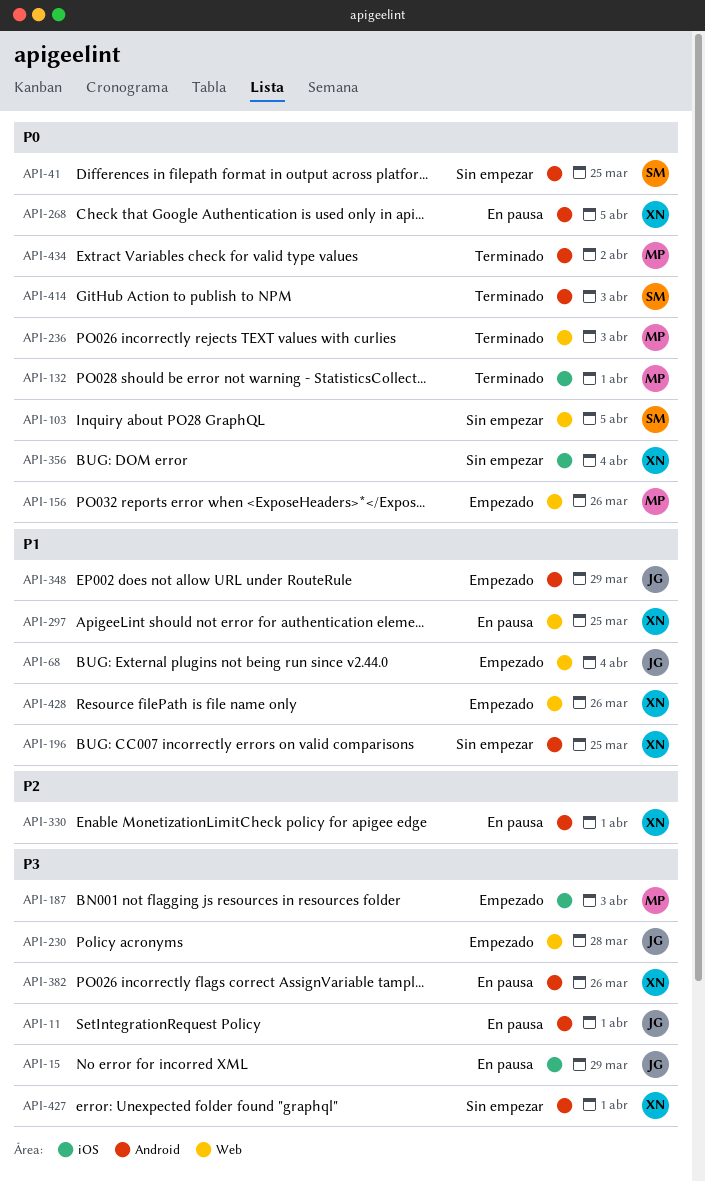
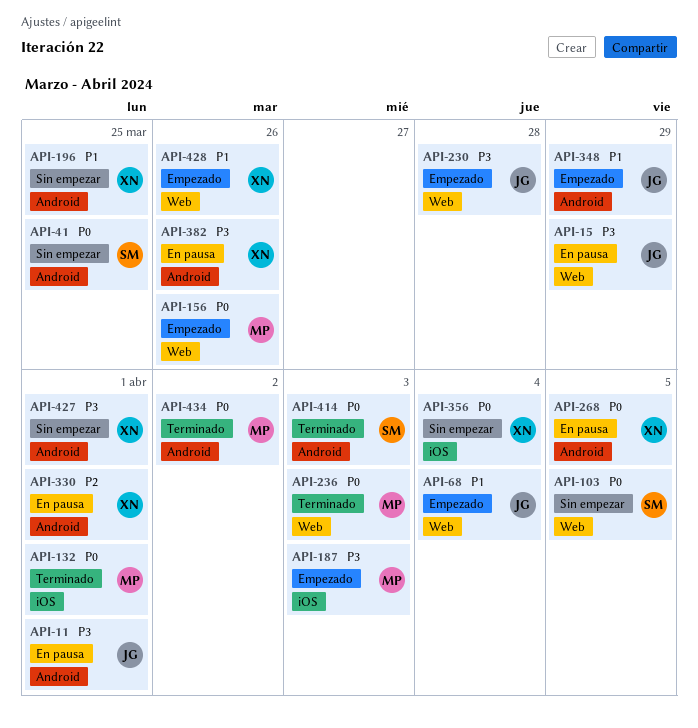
API-15, label: iOS -> Web
API-297: present -> none

